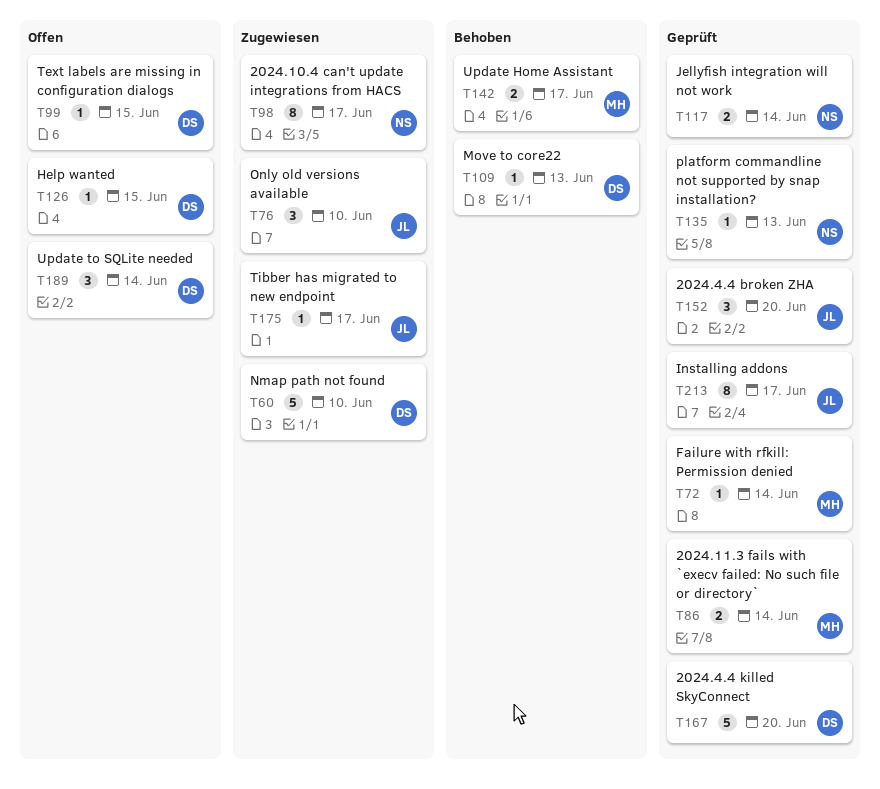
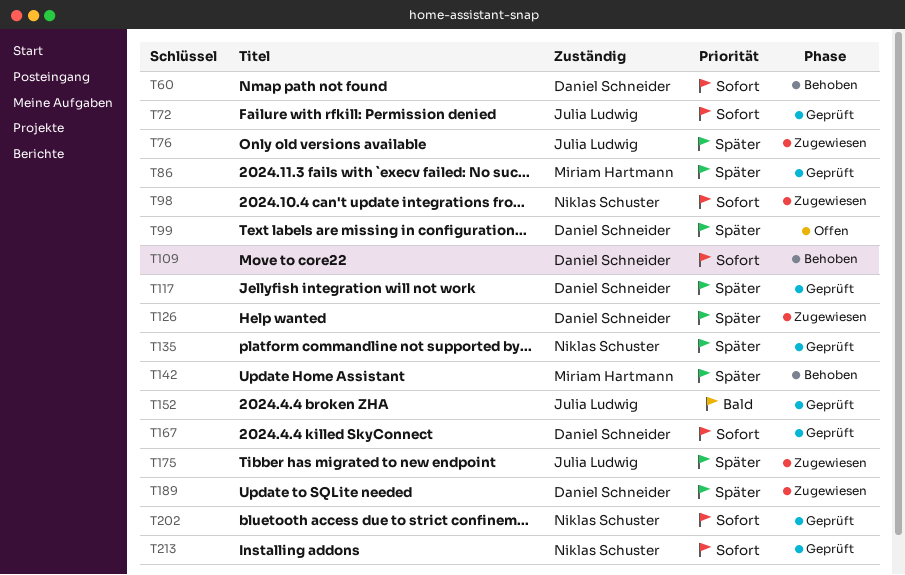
T60, status: Zugewiesen -> Behoben
T72, owner: Miriam Hartmann -> Julia Ludwig
T117, owner: Niklas Schuster -> Daniel Schneider
T126, status: Offen -> Zugewiesen
T189, status: Offen -> Zugewiesen
T202: none -> present
T213, owner: Julia Ludwig -> Niklas Schuster

